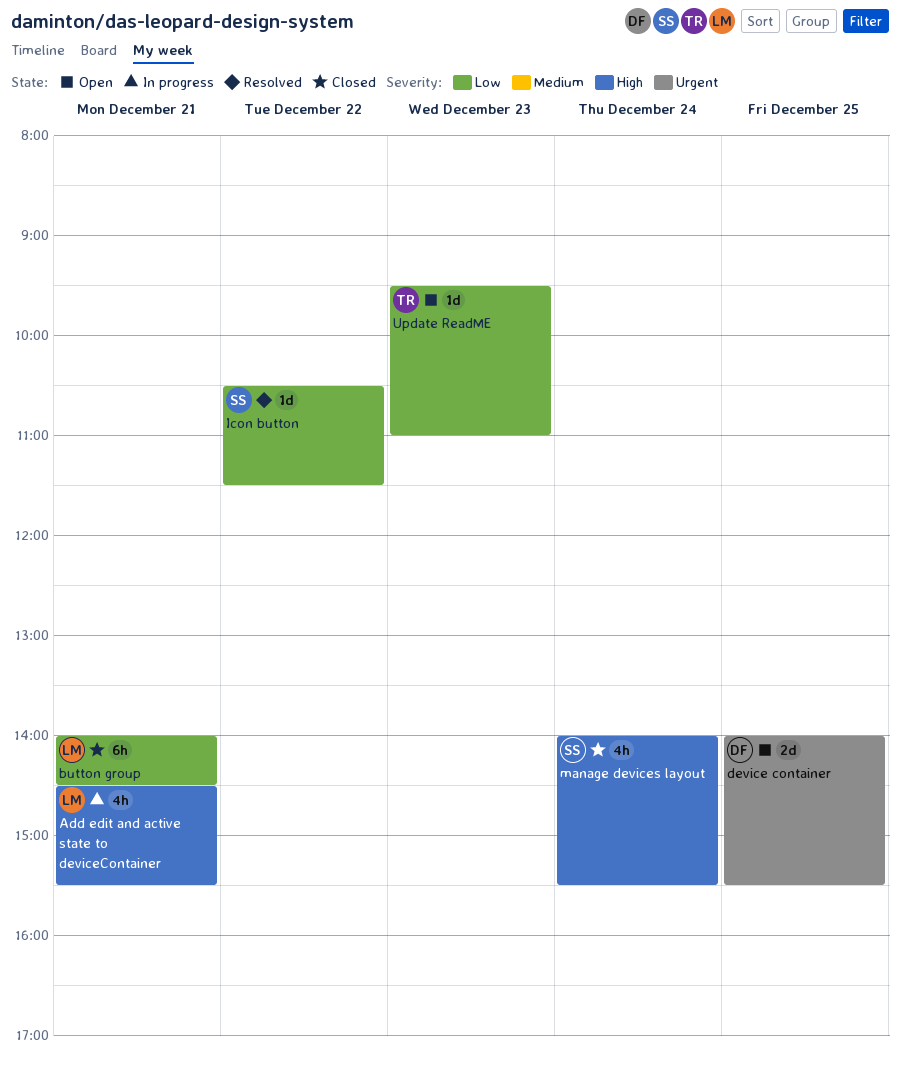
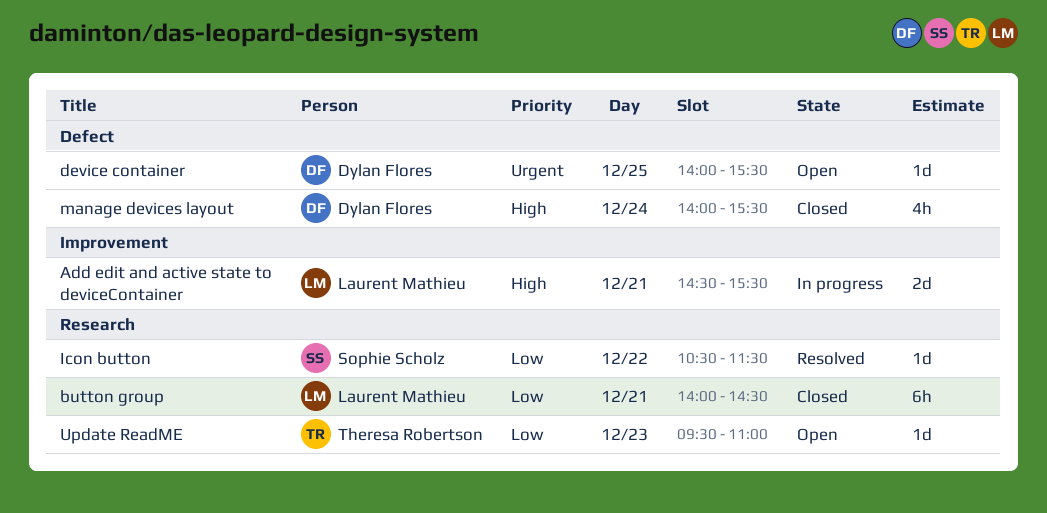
Add edit and active state to deviceContainer, estimate: 4h -> 2d
device container, estimate: 2d -> 1d
manage devices layout, owner: Sophie Scholz -> Dylan Flores

